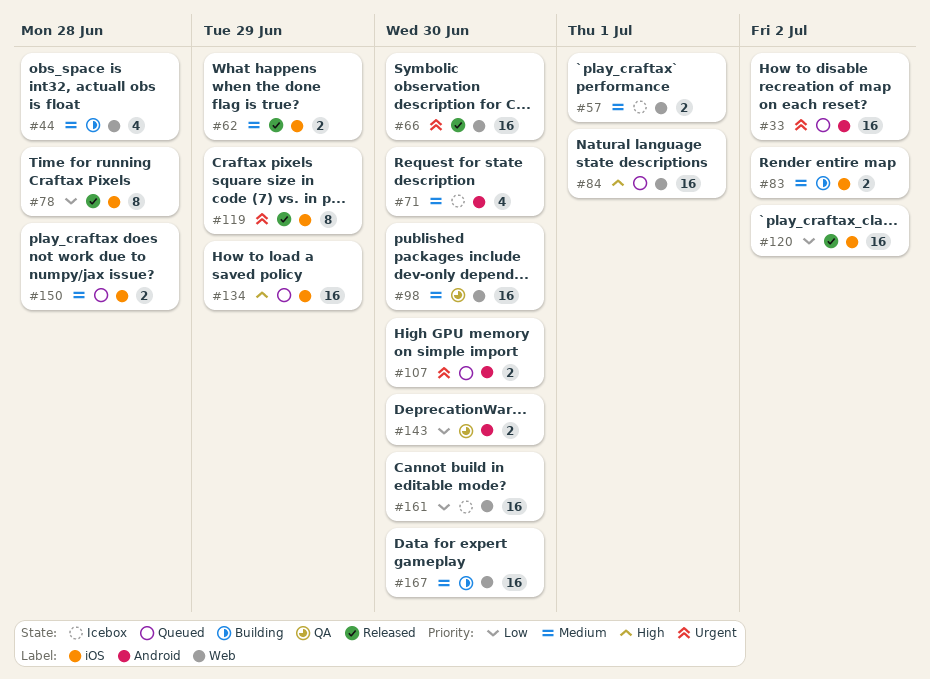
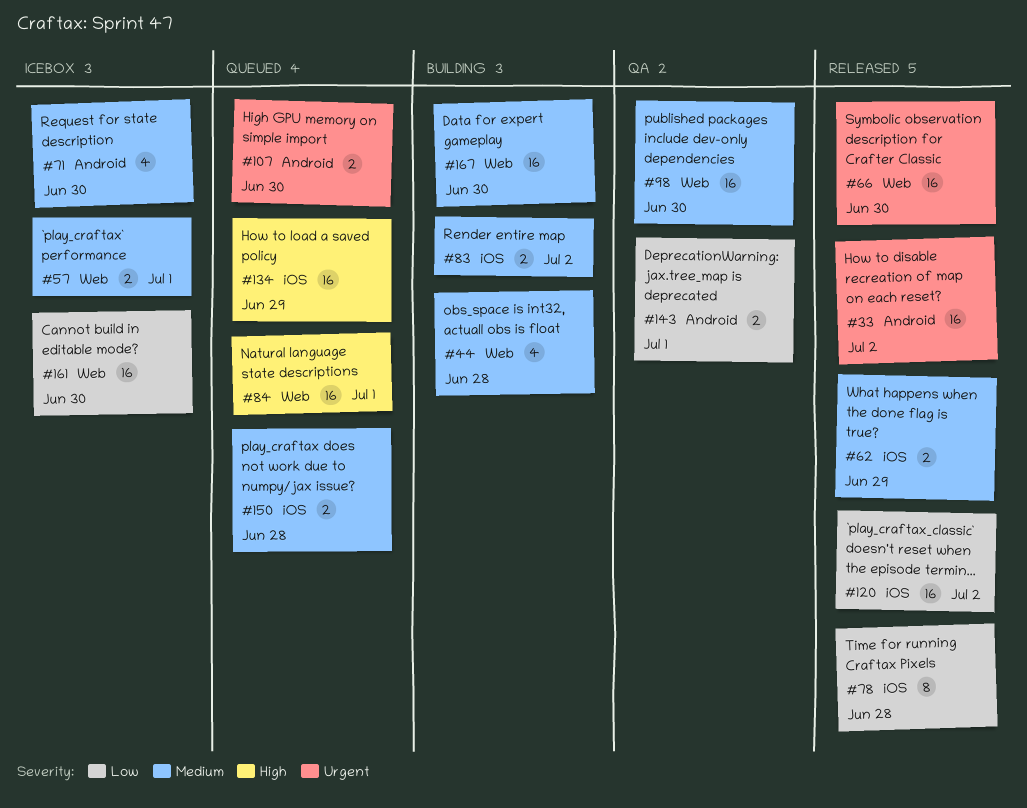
#33, status: Queued -> Released
#119: present -> none
#143, due: Jun 30 -> Jul 1

